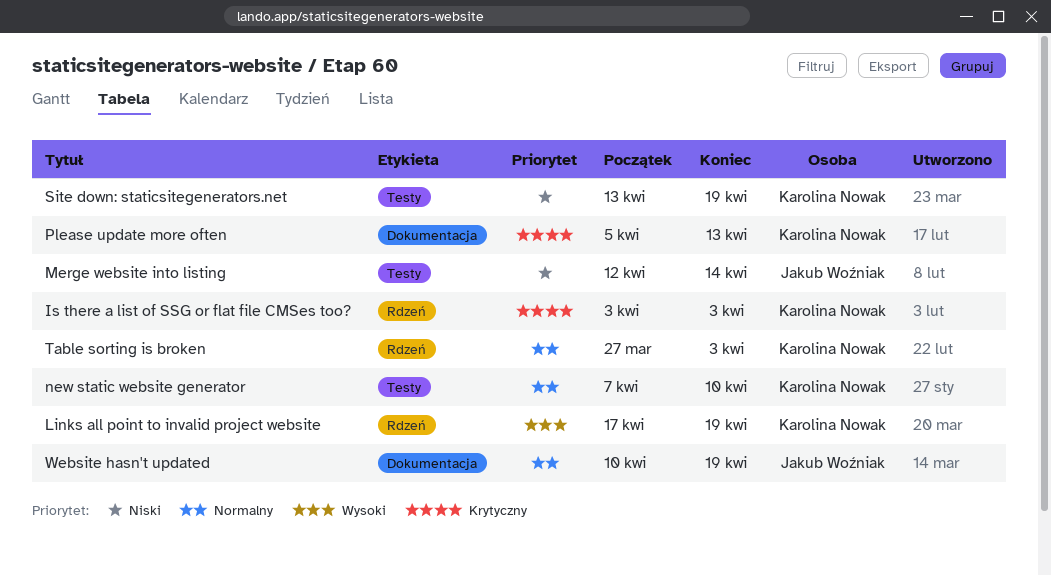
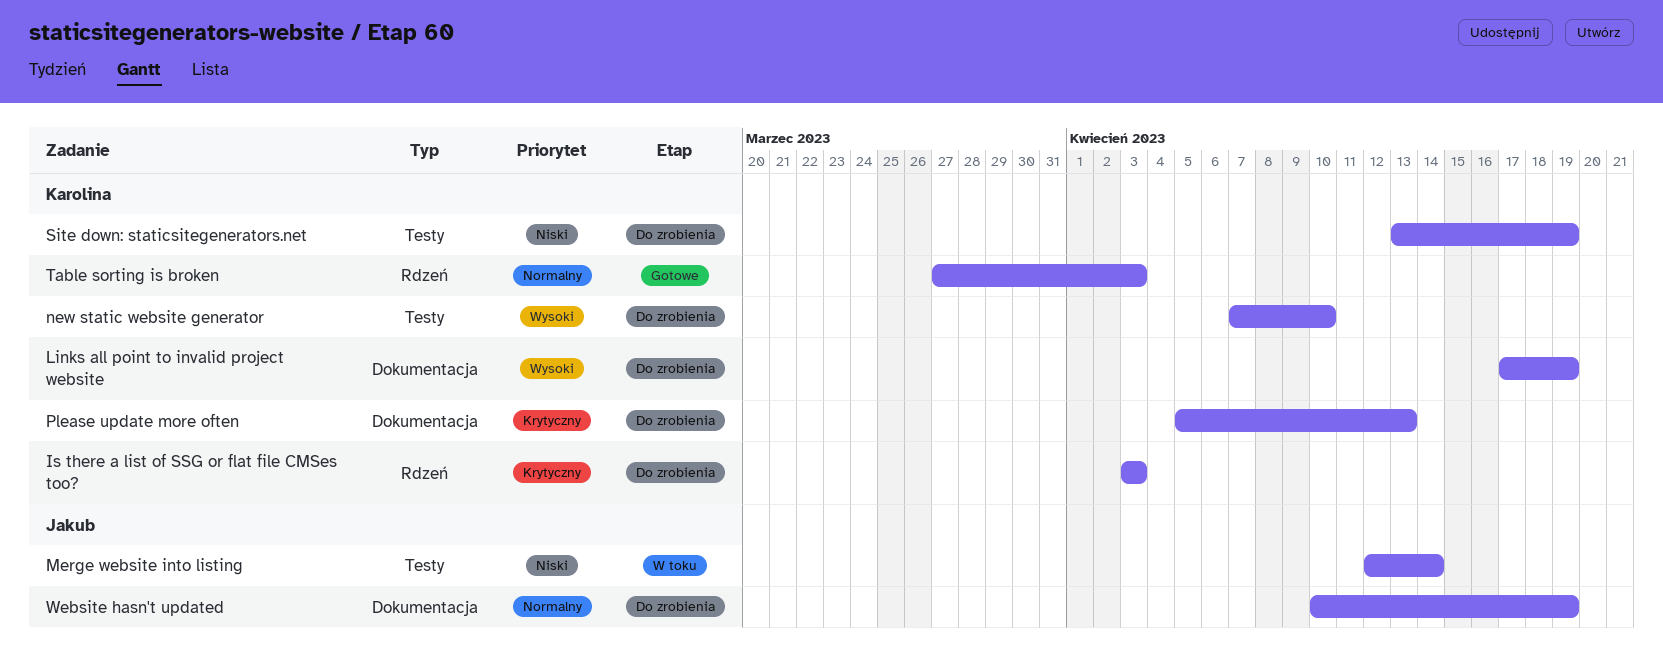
Links all point to invalid project website, label: Rdzeń -> Dokumentacja
new static website generator, priority: Normalny -> Wysoki

